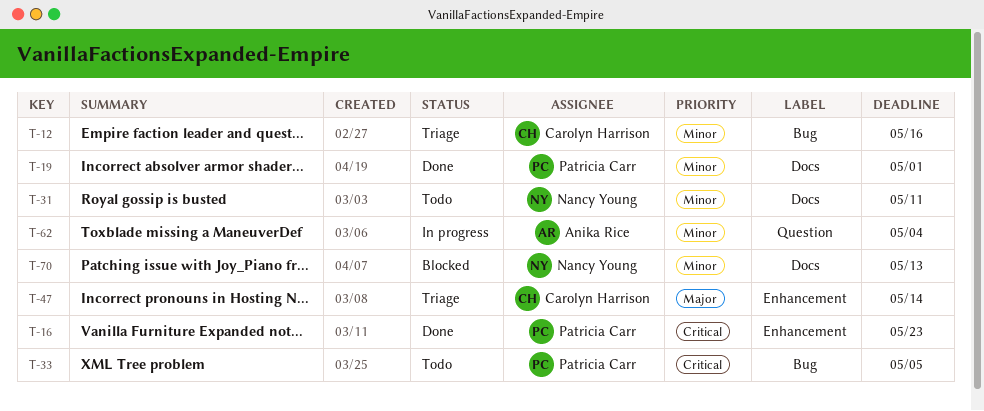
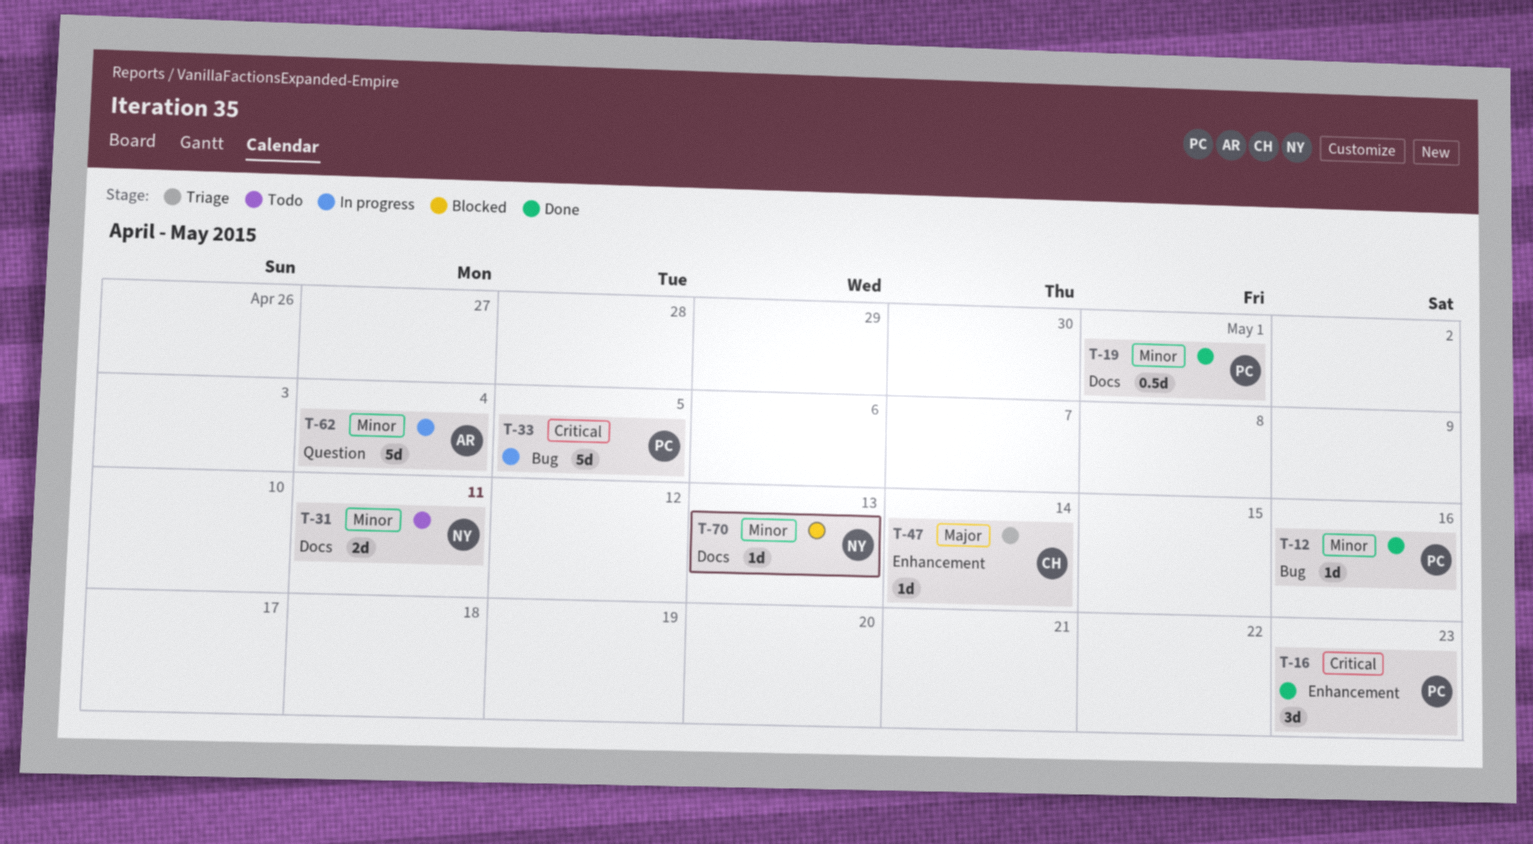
T-12, status: Triage -> Done
T-12, owner: Carolyn Harrison -> Patricia Carr
T-33, status: Todo -> In progress

